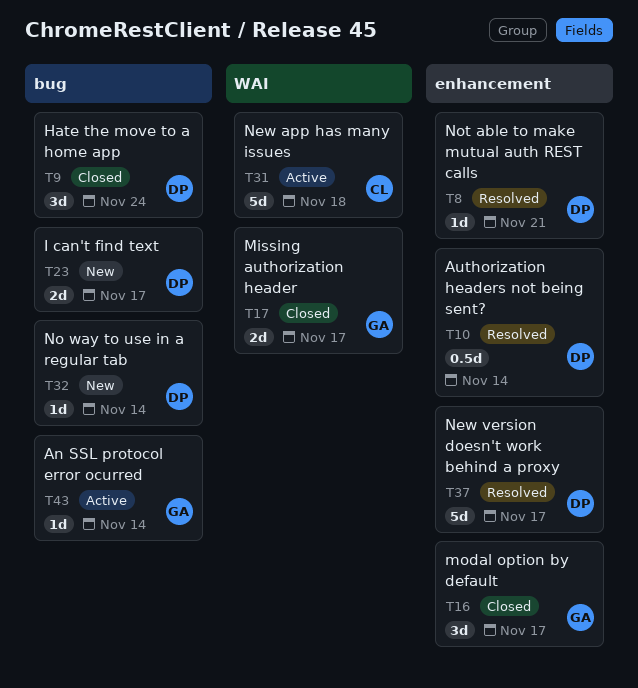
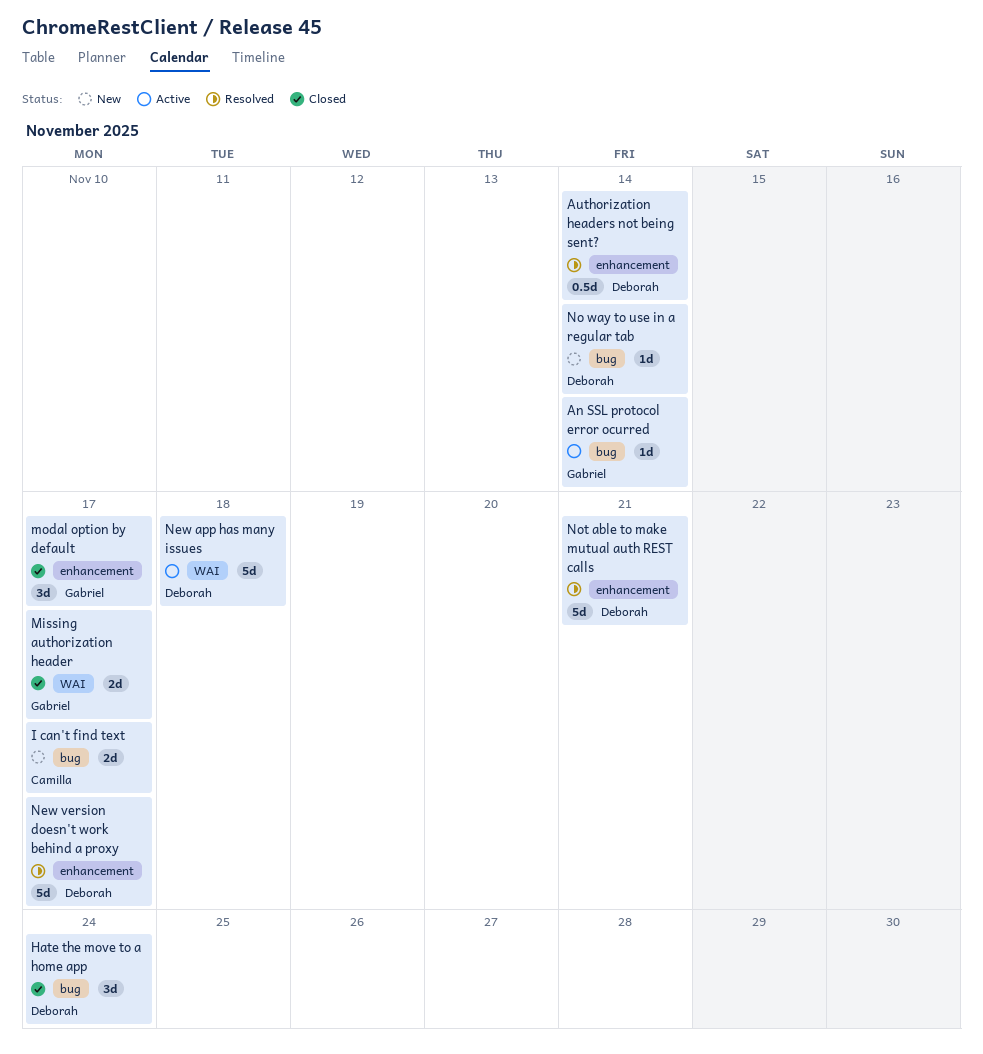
I can't find text, owner: Deborah -> Camilla
New app has many issues, owner: Camilla -> Deborah
Not able to make mutual auth REST calls, estimate: 1d -> 5d

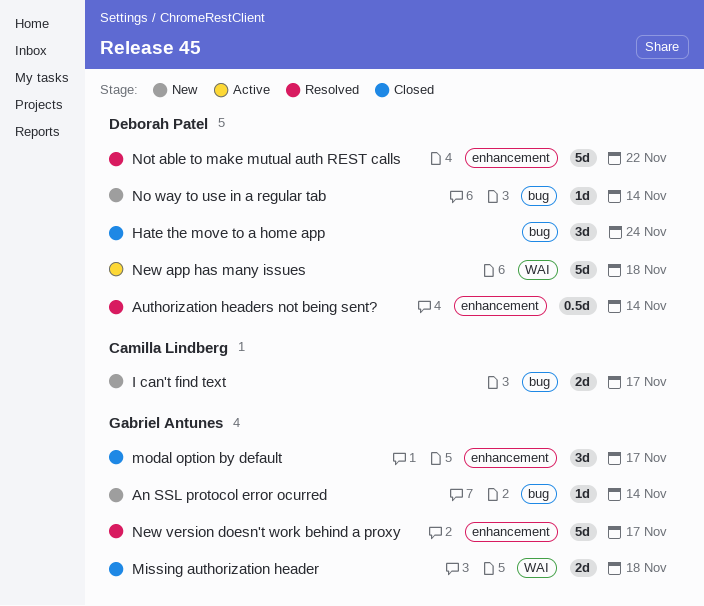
An SSL protocol error ocurred, status: Active -> New
Missing authorization header, due: Nov 17 -> Nov 18
New version doesn't work behind a proxy, owner: Deborah Patel -> Gabriel Antunes
Not able to make mutual auth REST calls, due: Nov 21 -> Nov 22

